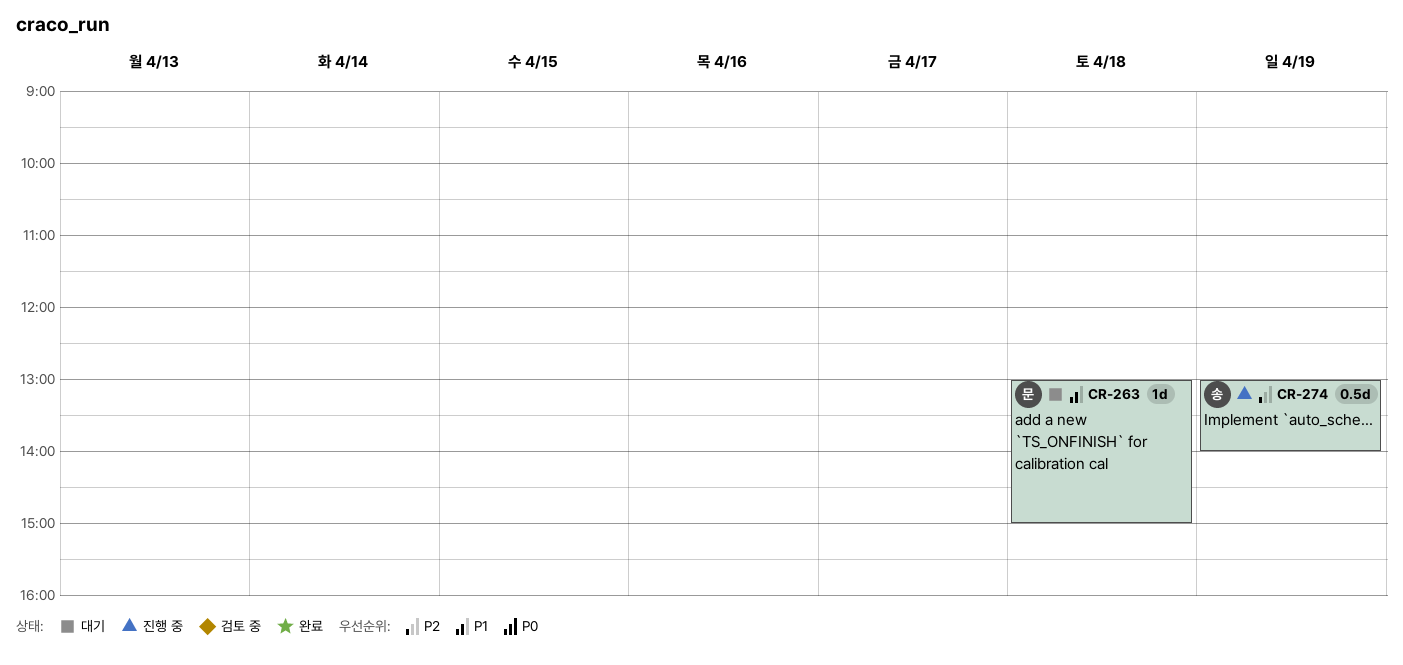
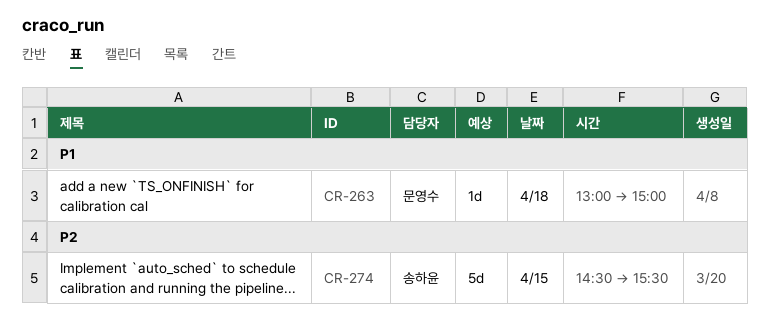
CR-274, estimate: 0.5d -> 5d
CR-274, day: Apr 19 -> Apr 15
CR-274, begins: 13:00 -> 14:30
CR-274, ends: 14:00 -> 15:30

